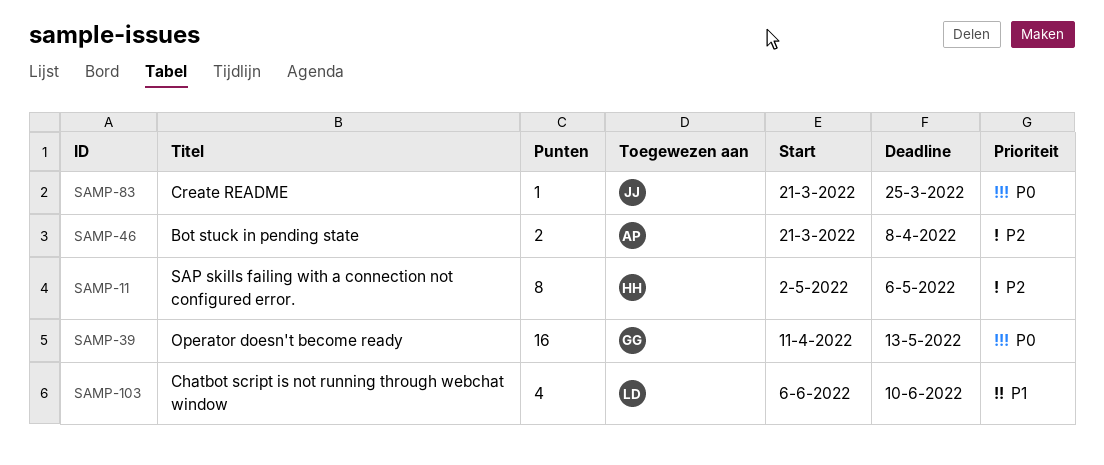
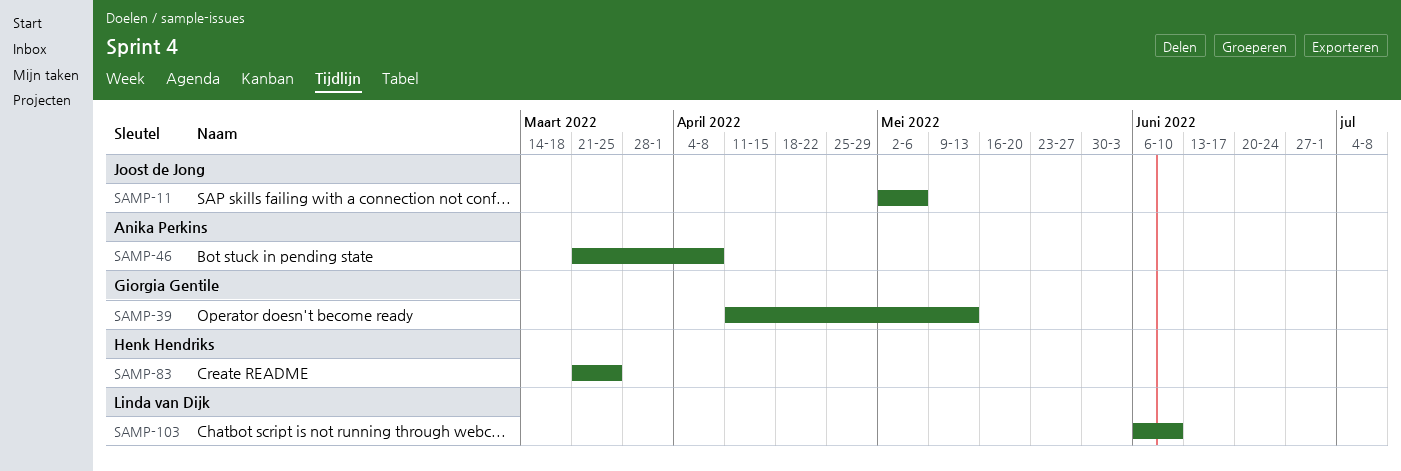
SAMP-11, owner: Henk Hendriks -> Joost de Jong
SAMP-83, owner: Joost de Jong -> Henk Hendriks

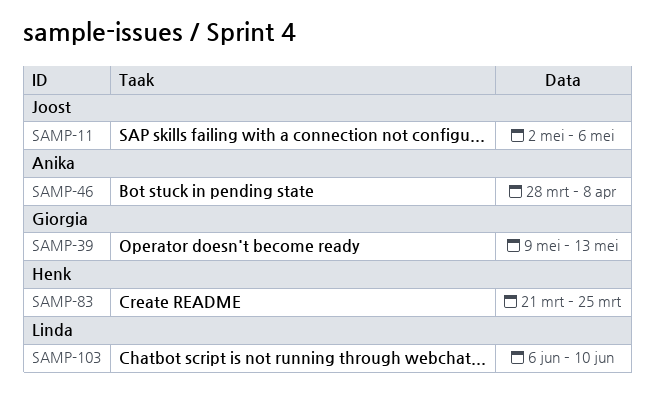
SAMP-39, start: Apr 11 -> May 9
SAMP-46, start: Mar 21 -> Mar 28

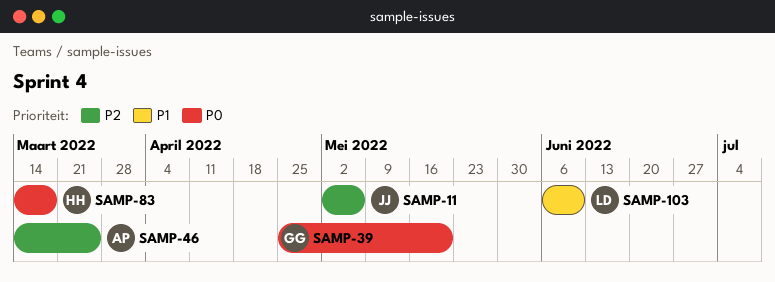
SAMP-39, start: May 9 -> Apr 25
SAMP-39, due: May 13 -> May 20
SAMP-46, start: Mar 28 -> Mar 14
SAMP-46, due: Apr 8 -> Mar 25
SAMP-83, start: Mar 21 -> Mar 14
SAMP-83, due: Mar 25 -> Mar 18

